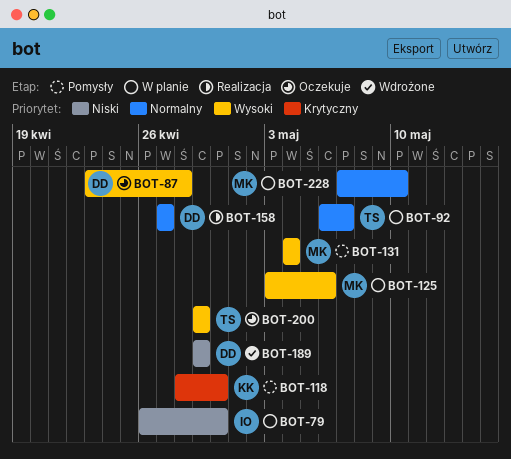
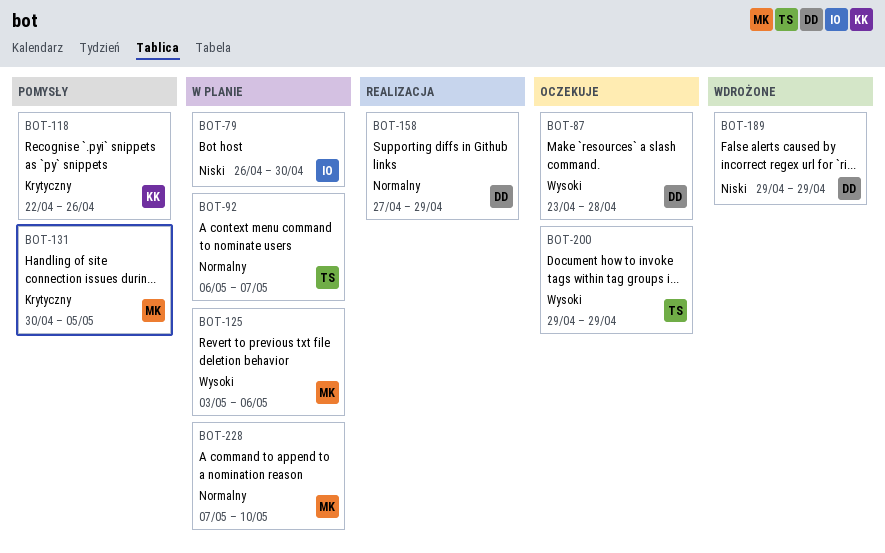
BOT-118, start: Apr 28 -> Apr 22
BOT-118, due: Apr 30 -> Apr 26
BOT-131, priority: Wysoki -> Krytyczny
BOT-131, start: May 4 -> Apr 30
BOT-131, due: May 4 -> May 5
BOT-158, due: Apr 27 -> Apr 29

